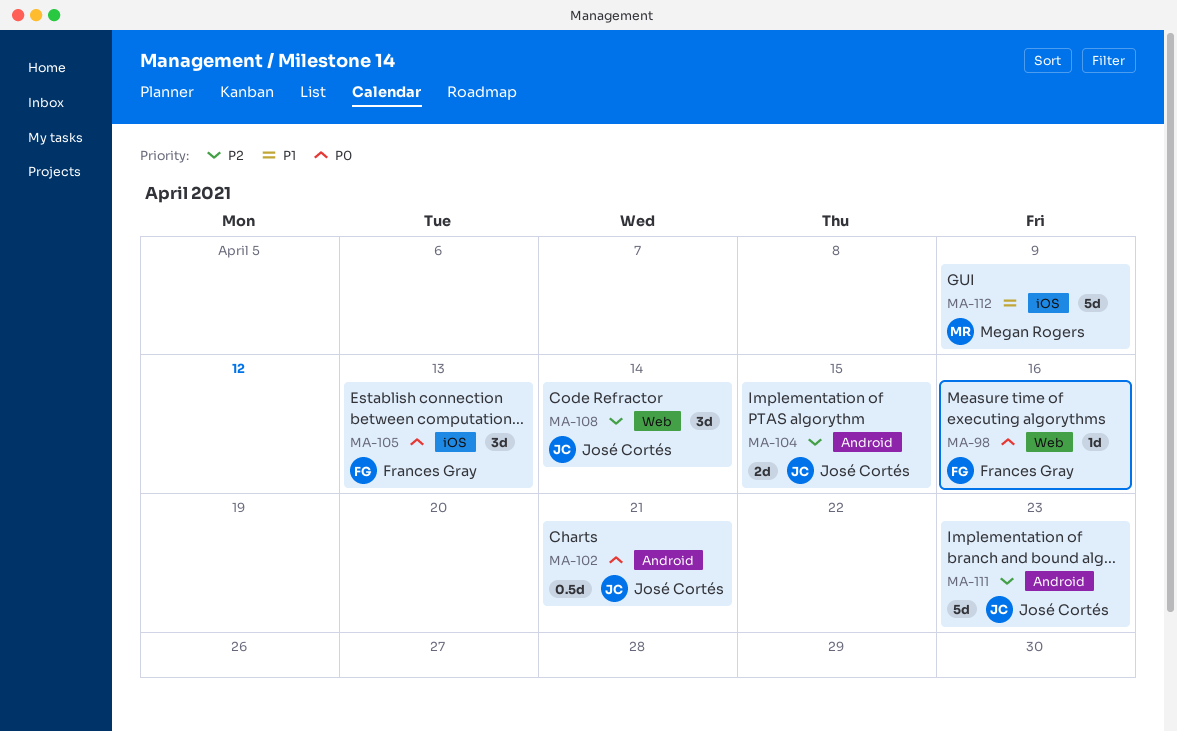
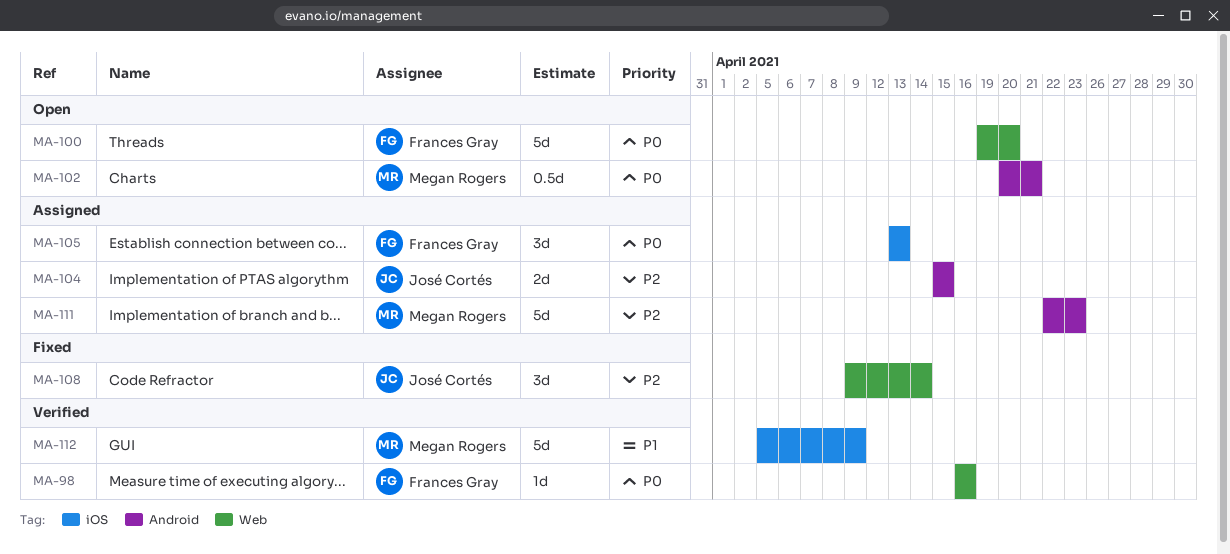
MA-100: none -> present
MA-102, owner: José Cortés -> Megan Rogers
MA-111, owner: José Cortés -> Megan Rogers

